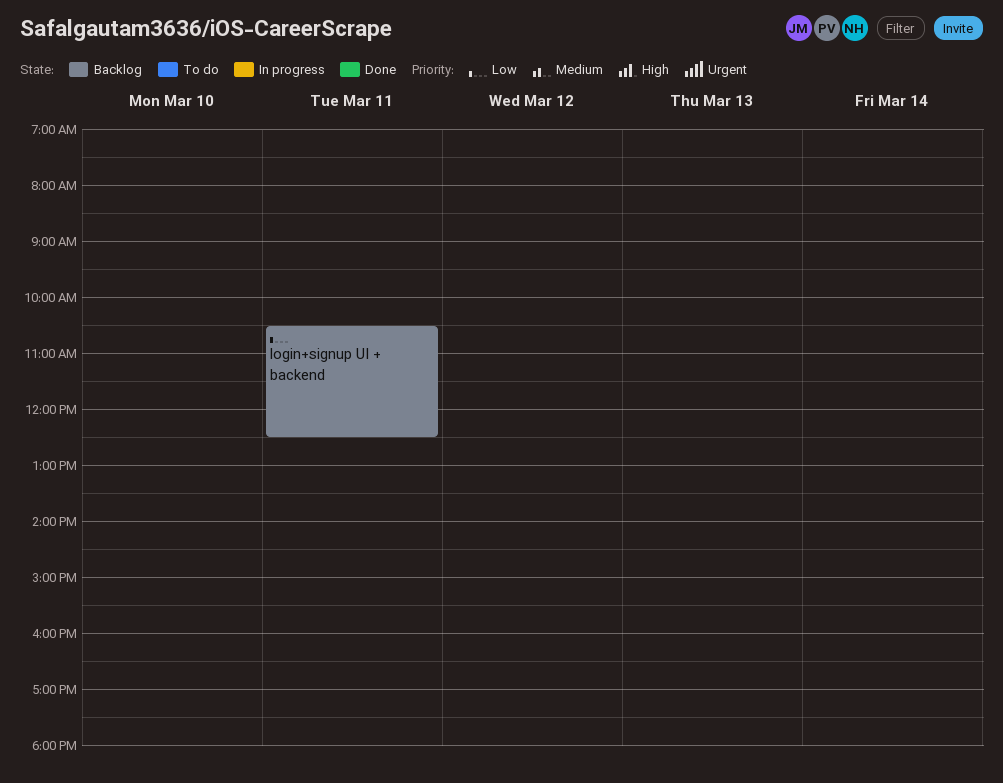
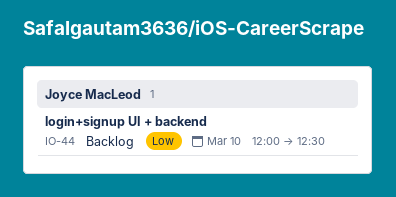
login+signup UI + backend, day: Mar 11 -> Mar 10
login+signup UI + backend, begins: 10:30 -> 12:00

